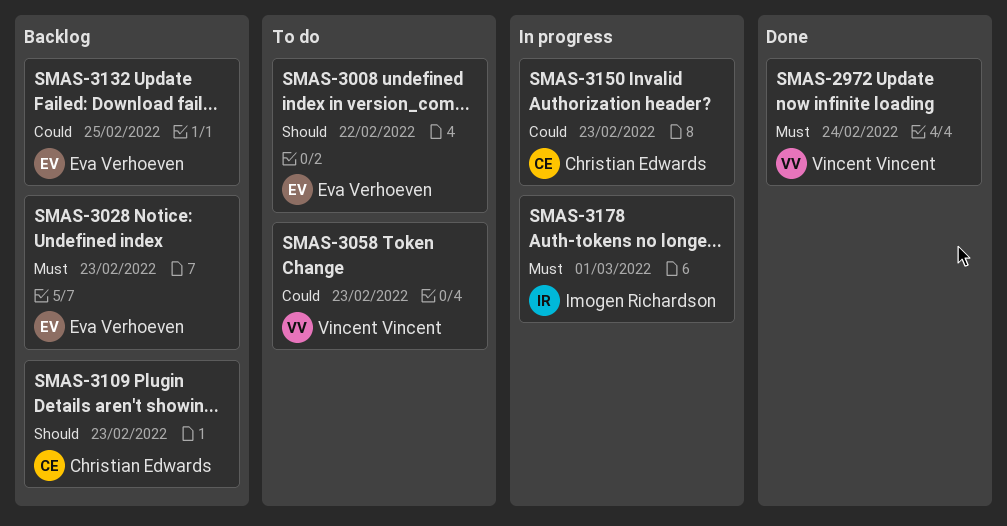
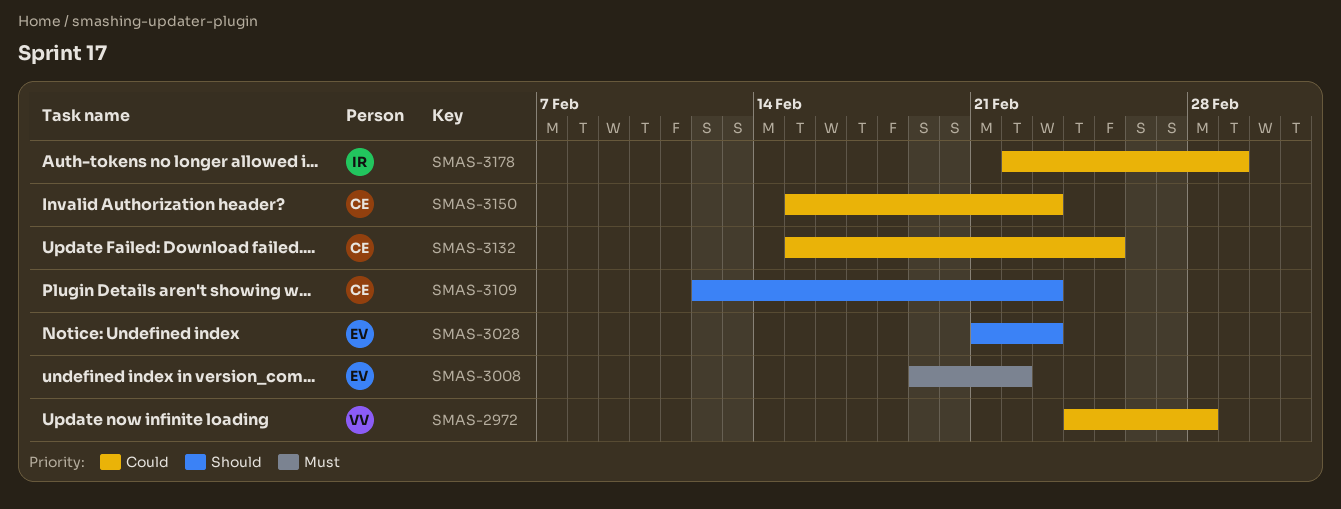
SMAS-2972, priority: Must -> Could
SMAS-2972, due: Feb 24 -> Feb 28
SMAS-3008, priority: Should -> Must
SMAS-3028, priority: Must -> Should
SMAS-3058: present -> none
SMAS-3132, owner: Eva Verhoeven -> Christian Edwards
SMAS-3178, priority: Must -> Could

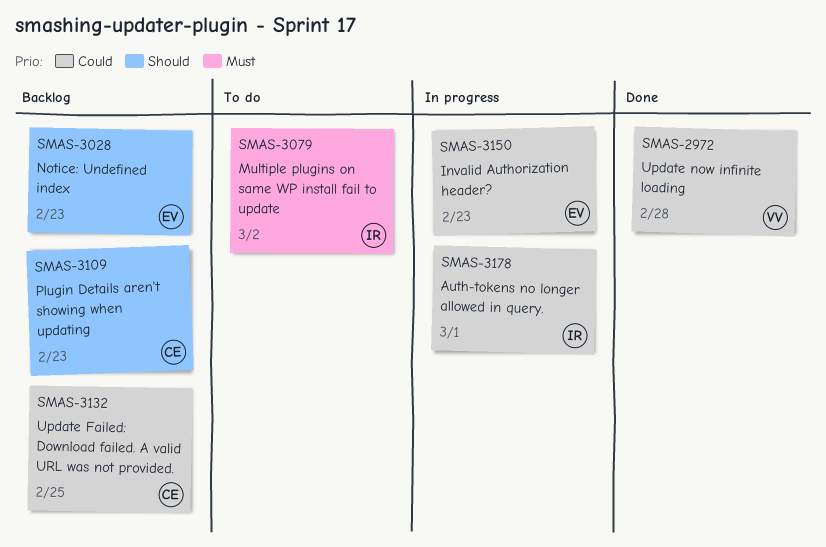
SMAS-3008: present -> none
SMAS-3079: none -> present
SMAS-3150, owner: CE -> EV

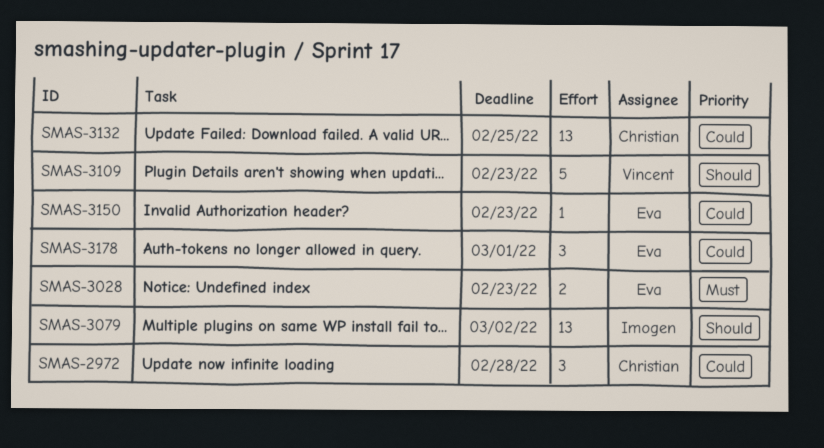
SMAS-2972, owner: Vincent -> Christian
SMAS-3028, priority: Should -> Must
SMAS-3079, priority: Must -> Should
SMAS-3109, owner: Christian -> Vincent
SMAS-3178, owner: Imogen -> Eva

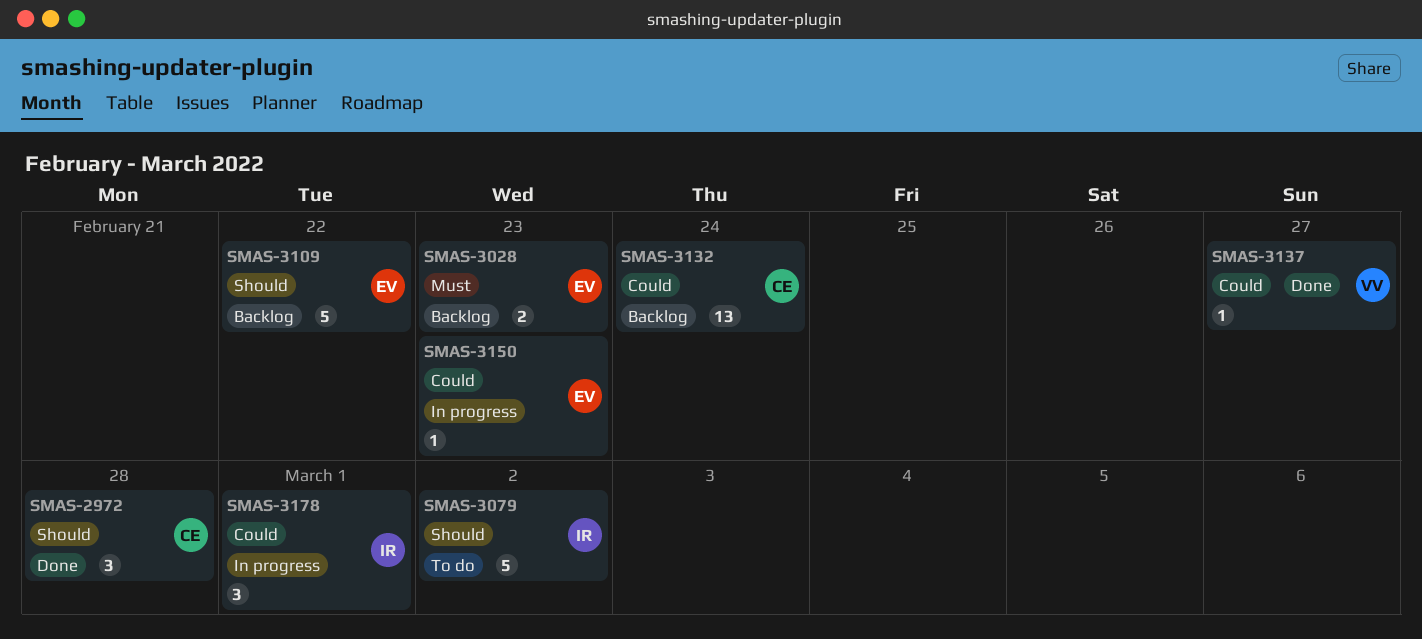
SMAS-2972, priority: Could -> Should
SMAS-3079, estimate: 13 -> 5
SMAS-3109, owner: Vincent -> Eva
SMAS-3109, due: Feb 23 -> Feb 22
SMAS-3132, due: Feb 25 -> Feb 24
SMAS-3137: none -> present
SMAS-3178, owner: Eva -> Imogen

